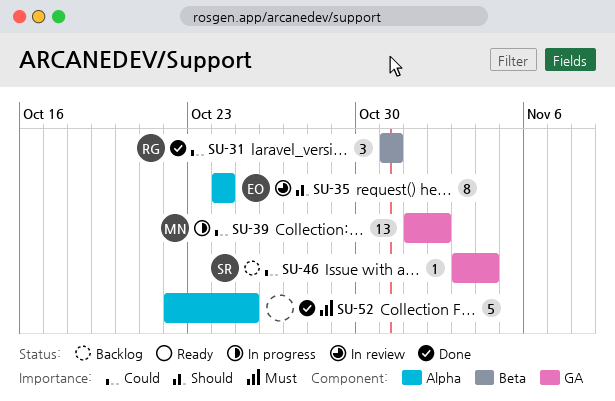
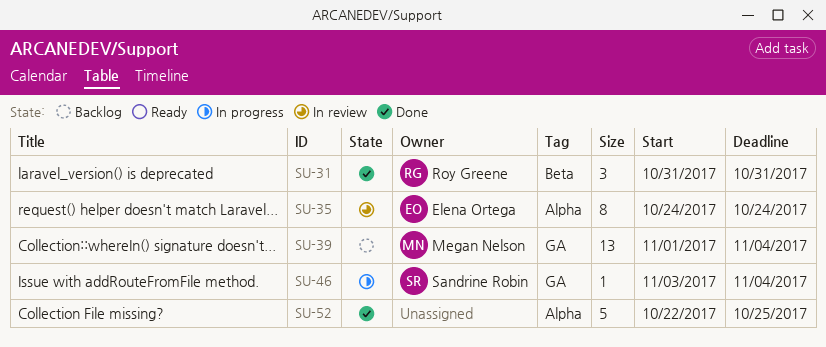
SU-39, status: In progress -> Backlog
SU-39, due: Nov 2 -> Nov 4
SU-46, status: Backlog -> In progress

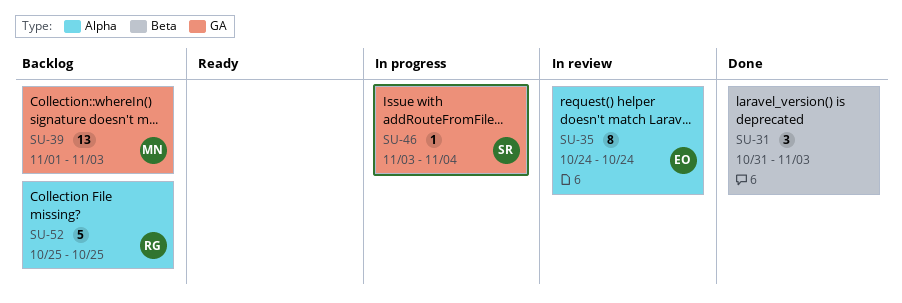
SU-31, owner: Roy Greene -> none
SU-31, due: Oct 31 -> Nov 3
SU-39, due: Nov 4 -> Nov 3
SU-52, status: Done -> Backlog
SU-52, owner: none -> Roy Greene
SU-52, start: Oct 22 -> Oct 25

